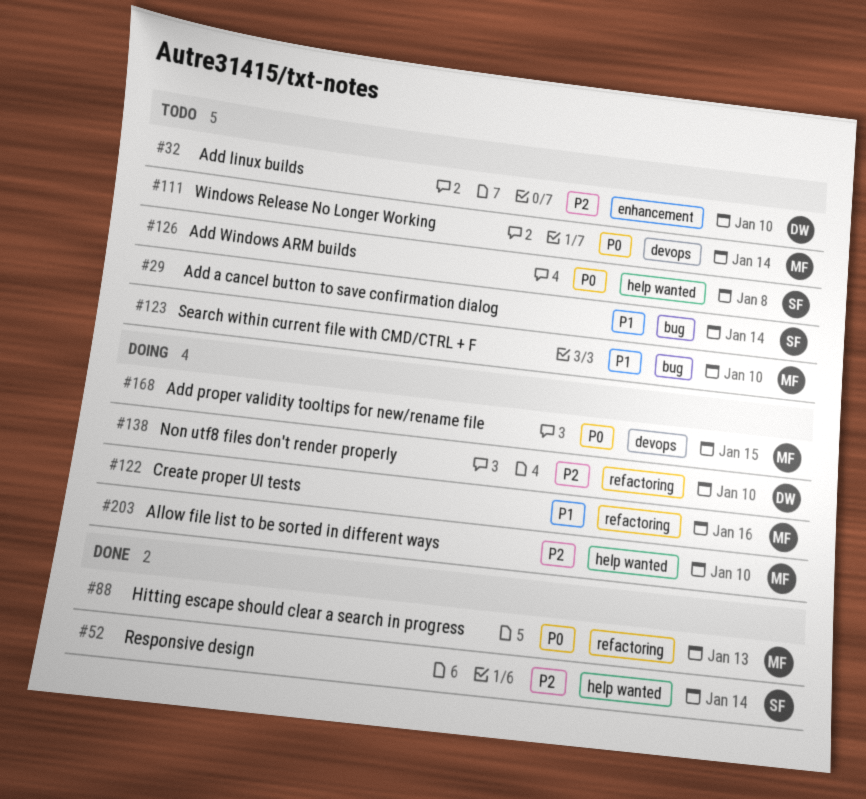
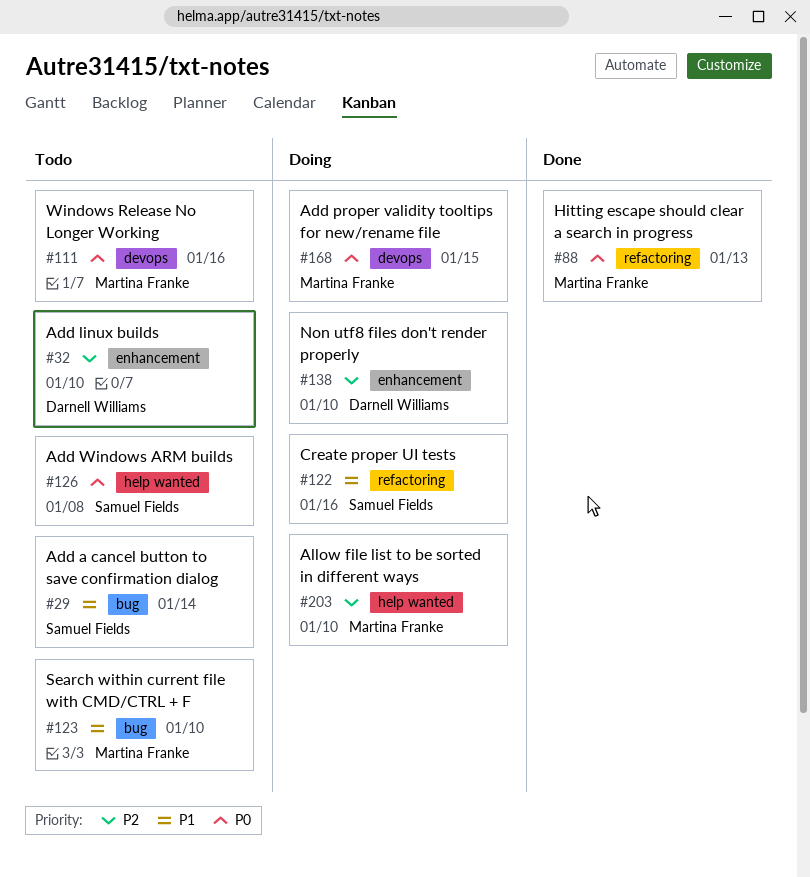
#52: present -> none
#111, due: Jan 14 -> Jan 16
#122, owner: Martina Franke -> Samuel Fields
#138, label: refactoring -> enhancement

